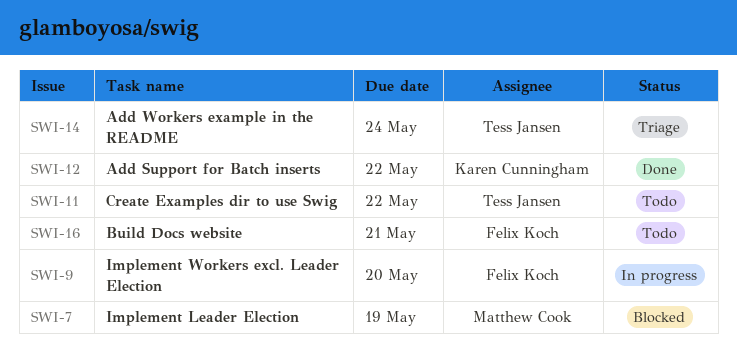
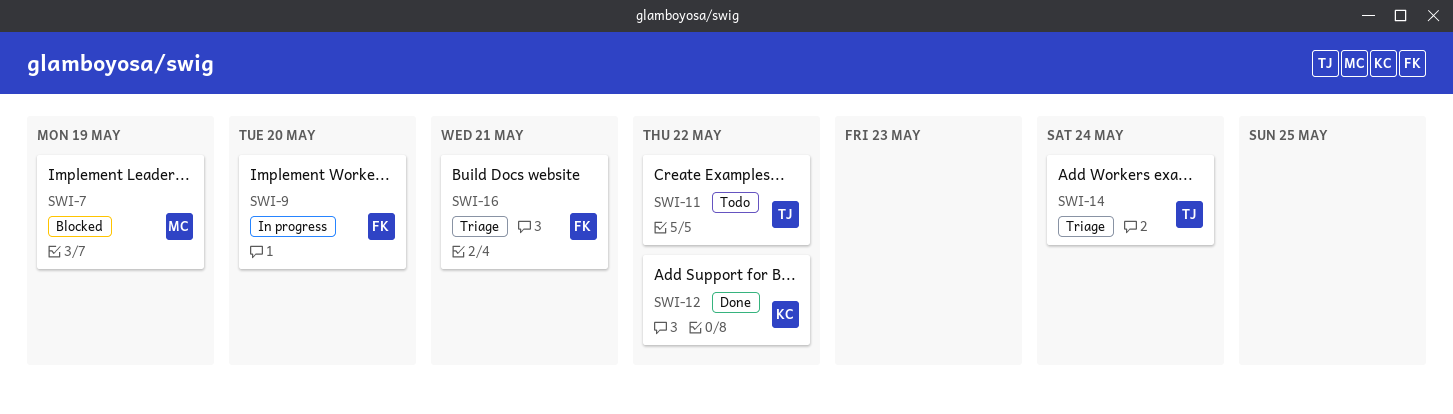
SWI-16, status: Todo -> Triage

